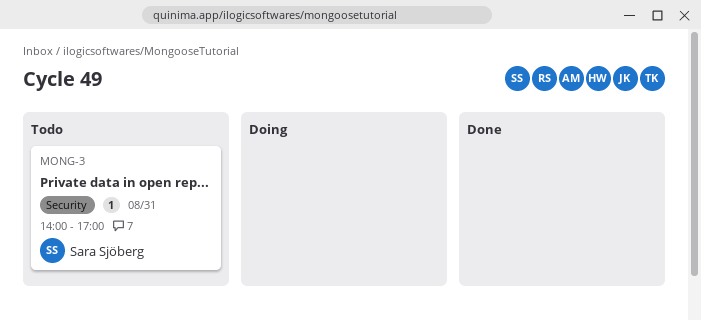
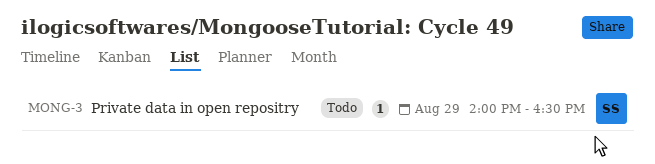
MONG-3, day: Aug 31 -> Aug 29
MONG-3, ends: 17:00 -> 16:30

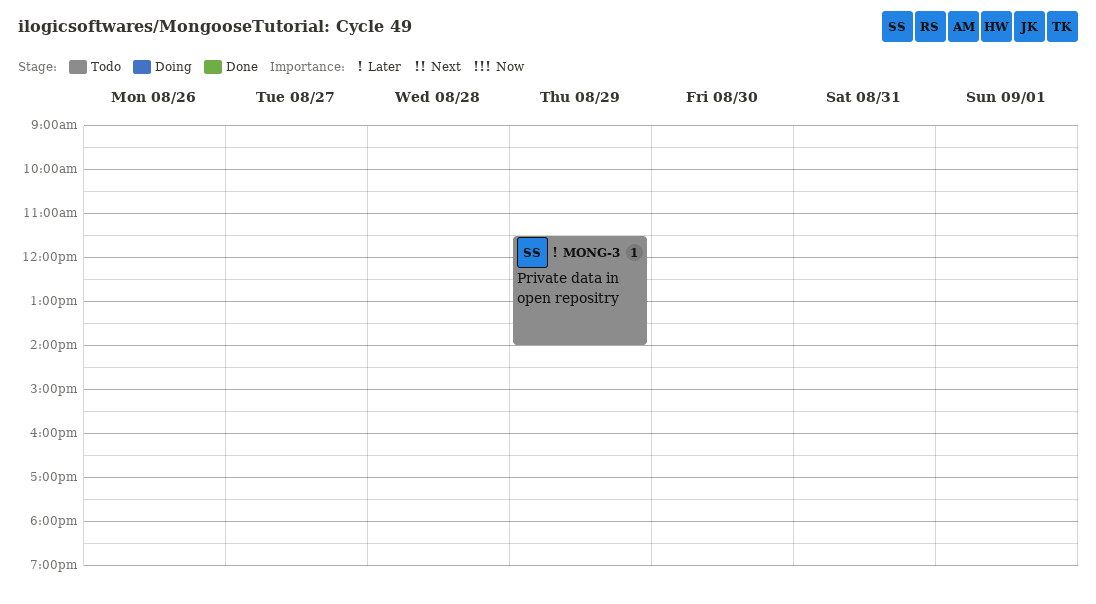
MONG-3, begins: 14:00 -> 11:30
MONG-3, ends: 16:30 -> 14:00

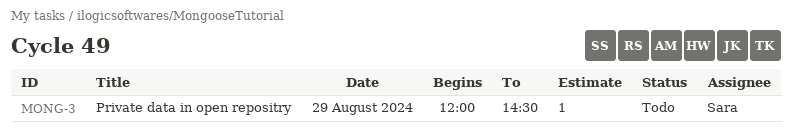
MONG-3, begins: 11:30 -> 12:00
MONG-3, ends: 14:00 -> 14:30

